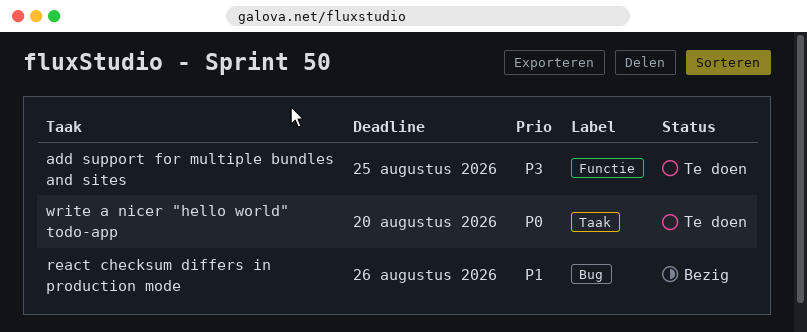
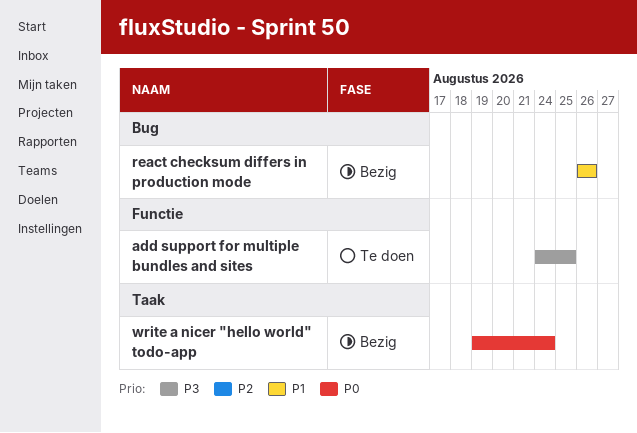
write a nicer "hello world" todo-app, status: Te doen -> Bezig
write a nicer "hello world" todo-app, due: Aug 20 -> Aug 24

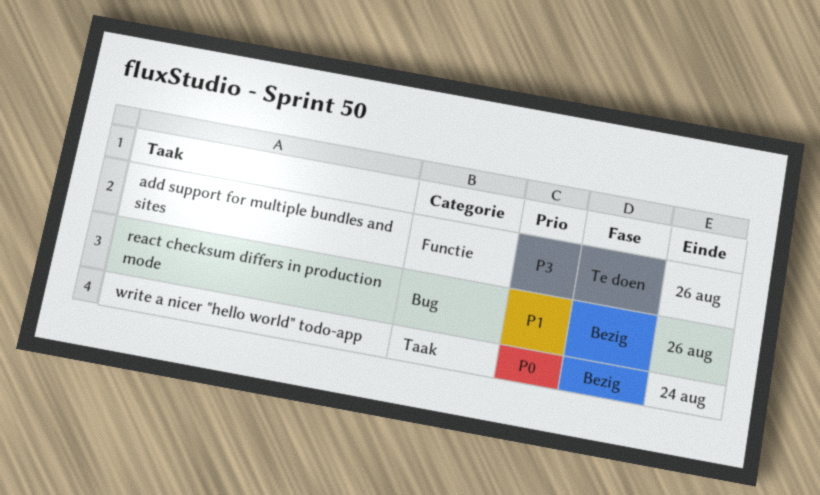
add support for multiple bundles and sites, due: Aug 25 -> Aug 26

